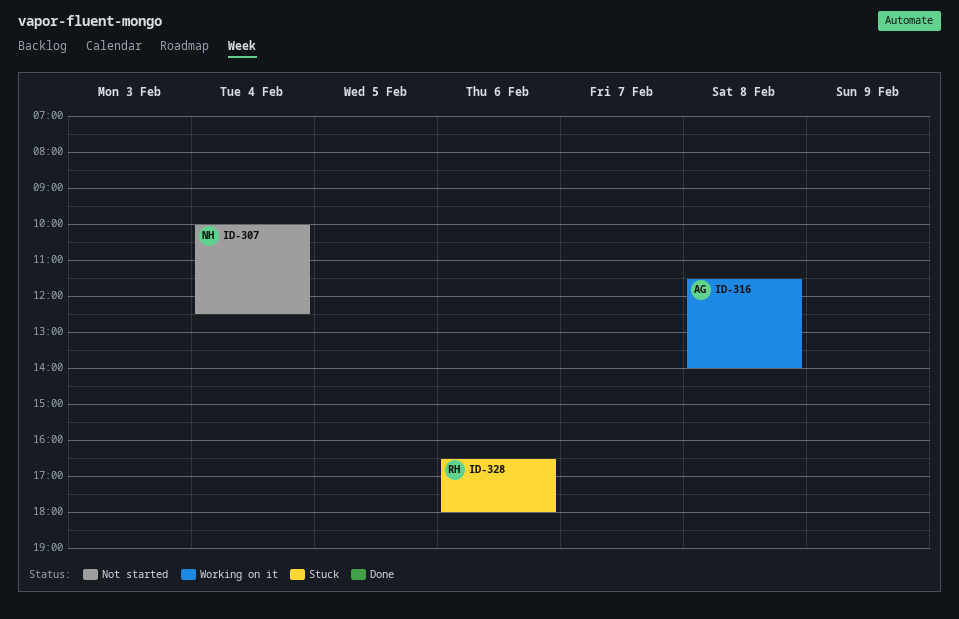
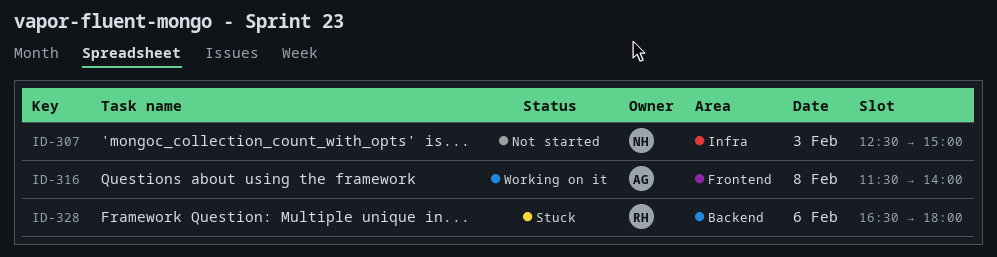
ID-307, day: Feb 4 -> Feb 3
ID-307, begins: 10:00 -> 12:30
ID-307, ends: 12:30 -> 15:00

